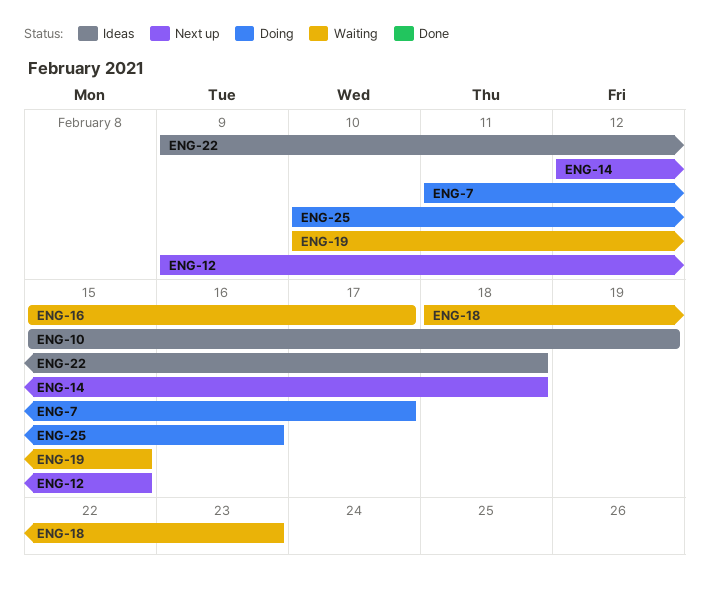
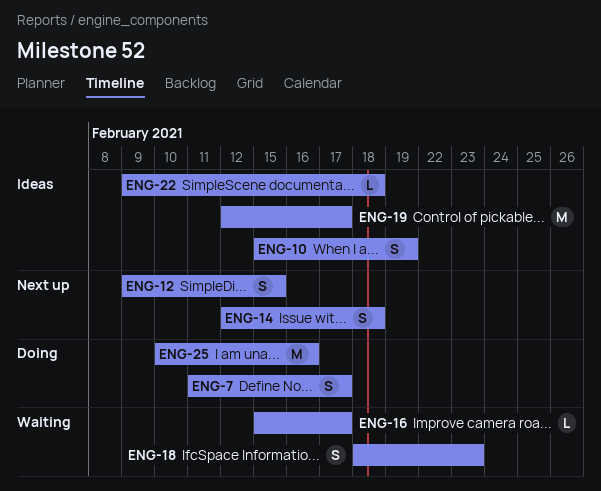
ENG-19, status: Waiting -> Ideas
ENG-19, start: Feb 10 -> Feb 12
ENG-19, due: Feb 15 -> Feb 17

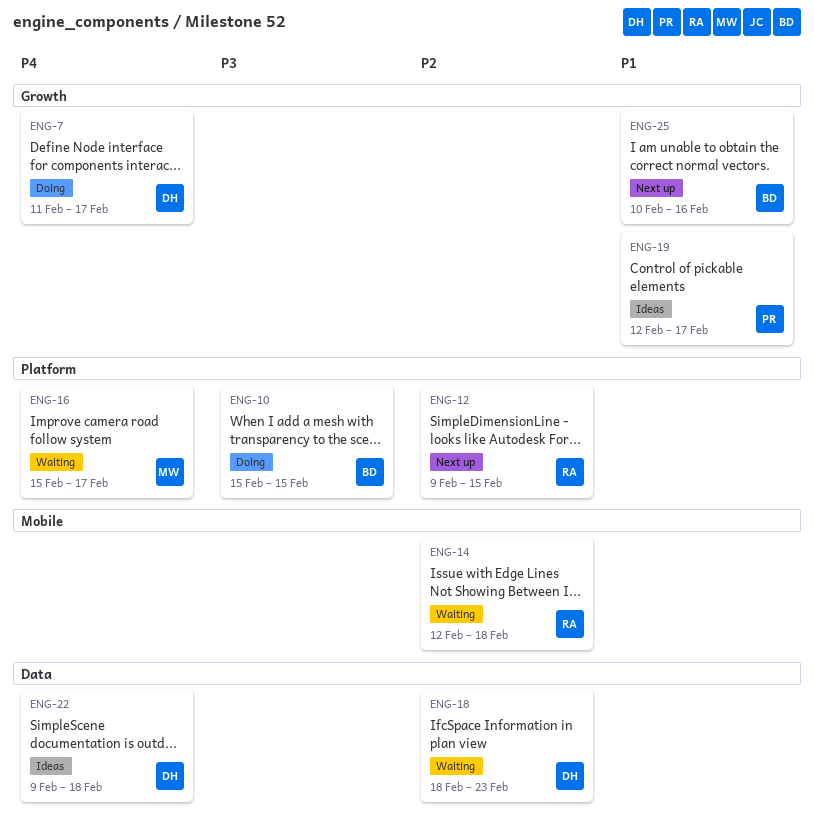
ENG-10, status: Ideas -> Doing
ENG-10, due: Feb 19 -> Feb 15
ENG-14, status: Next up -> Waiting
ENG-25, status: Doing -> Next up

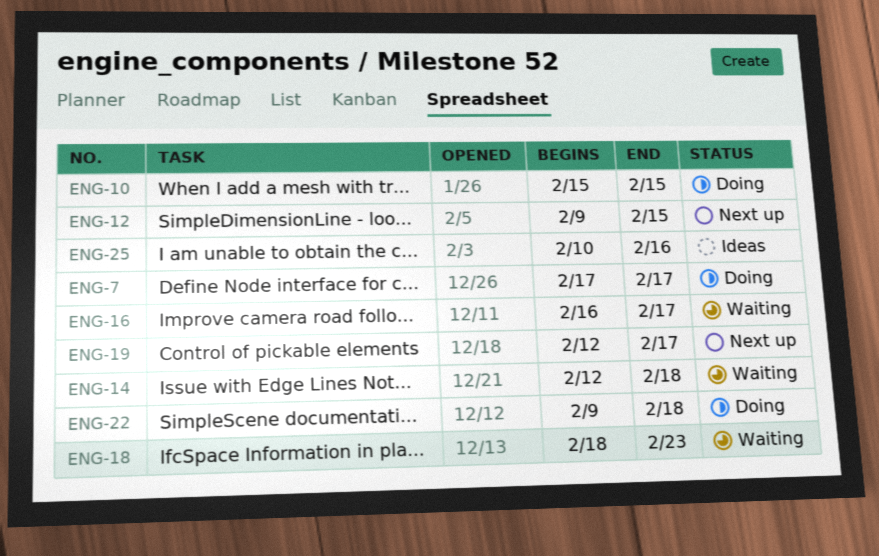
ENG-7, start: Feb 11 -> Feb 17
ENG-16, start: Feb 15 -> Feb 16
ENG-19, status: Ideas -> Next up
ENG-22, status: Ideas -> Doing
ENG-25, status: Next up -> Ideas

